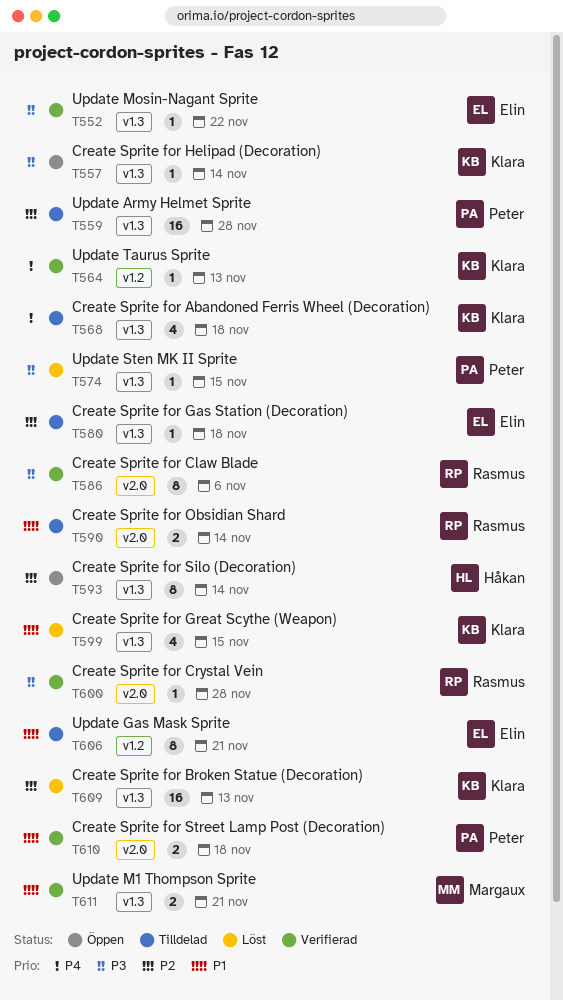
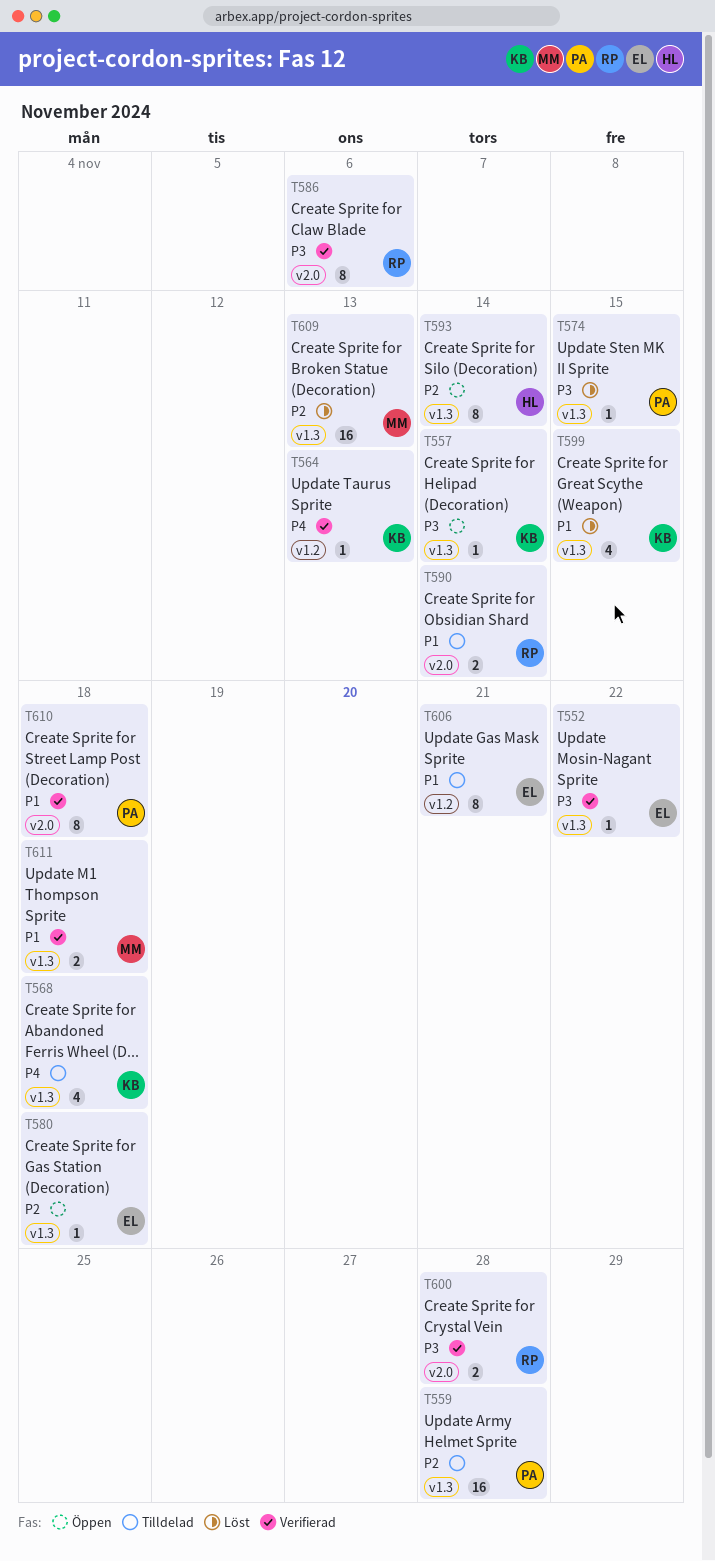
T580, status: Tilldelad -> Öppen
T600, estimate: 1 -> 2
T609, owner: Klara -> Margaux
T610, estimate: 2 -> 8
T611, due: Nov 21 -> Nov 18

